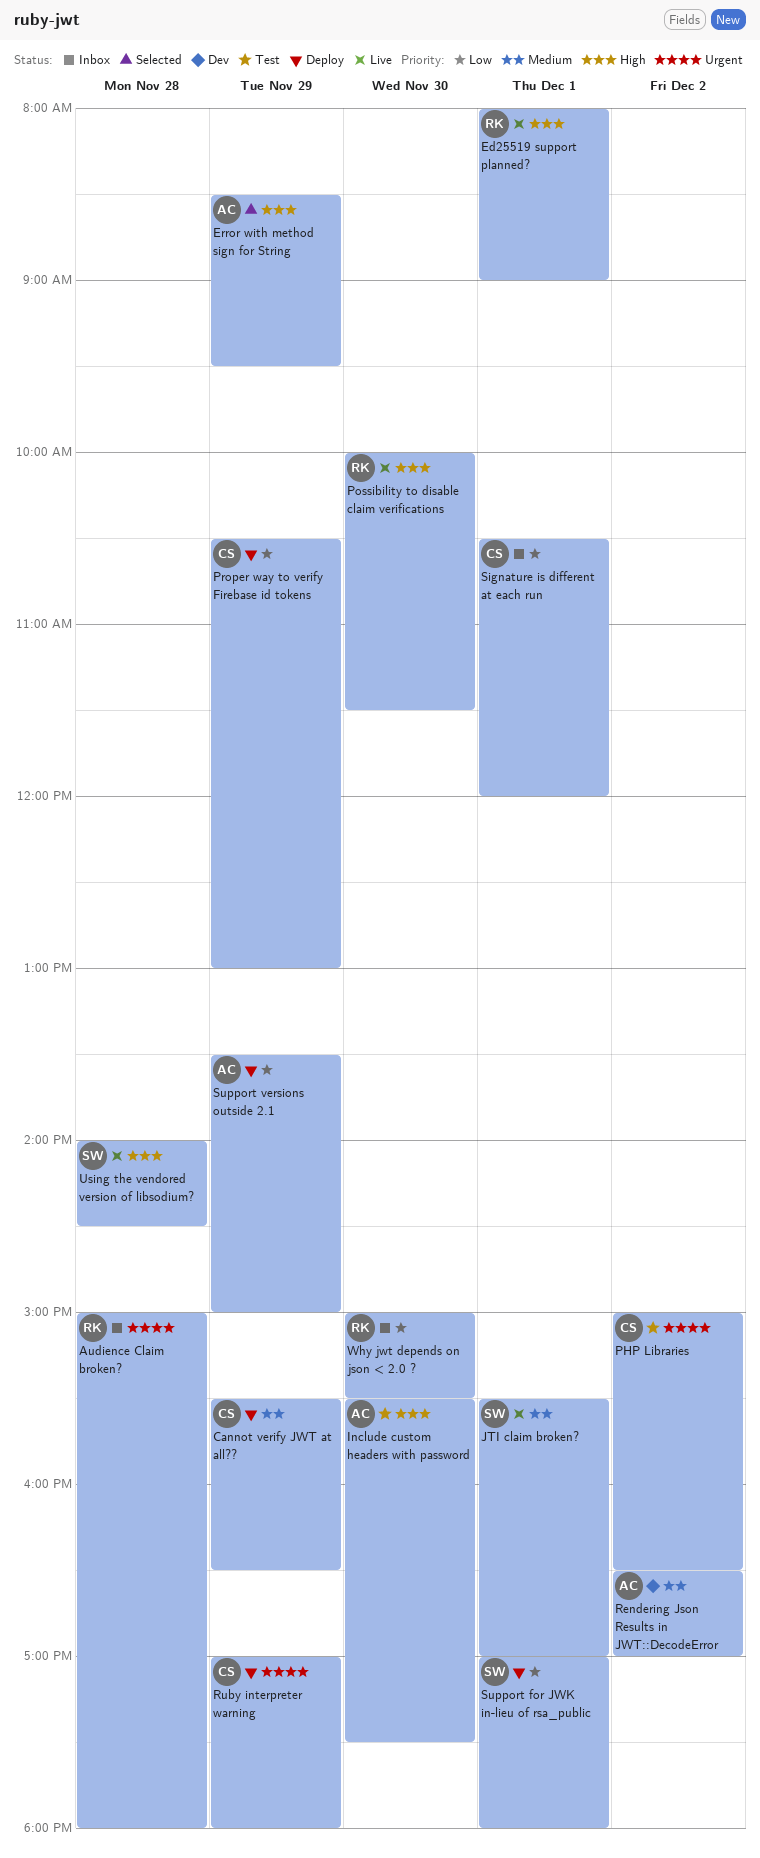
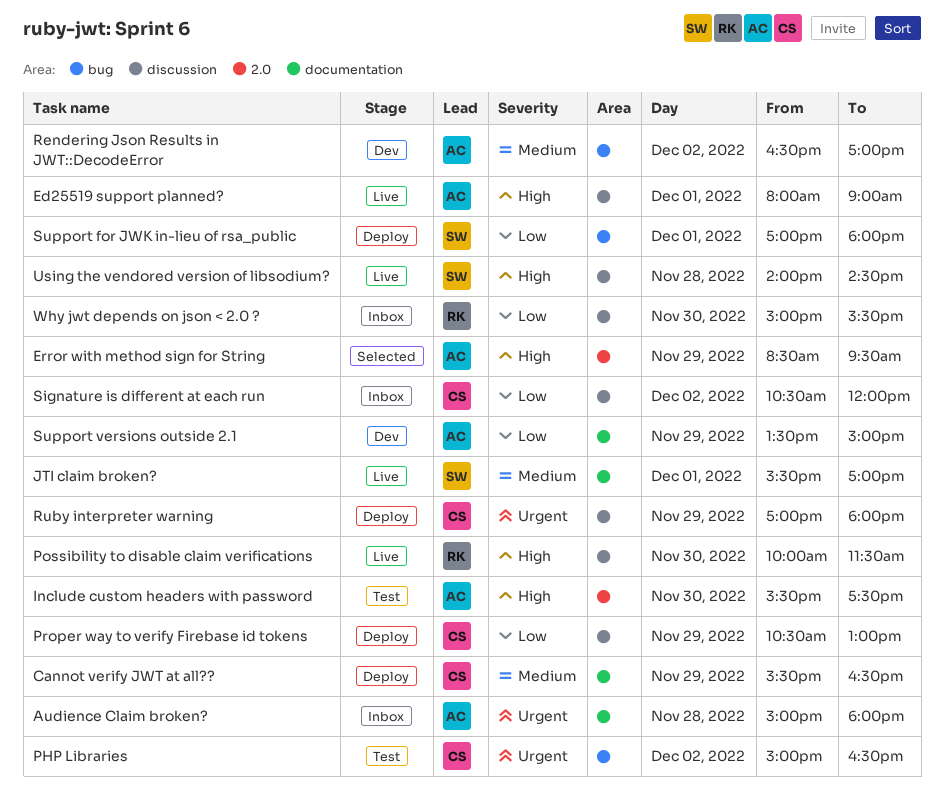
Audience Claim broken?, owner: RK -> AC
Ed25519 support planned?, owner: RK -> AC
Signature is different at each run, day: Dec 1 -> Dec 2
Support versions outside 2.1, status: Deploy -> Dev

